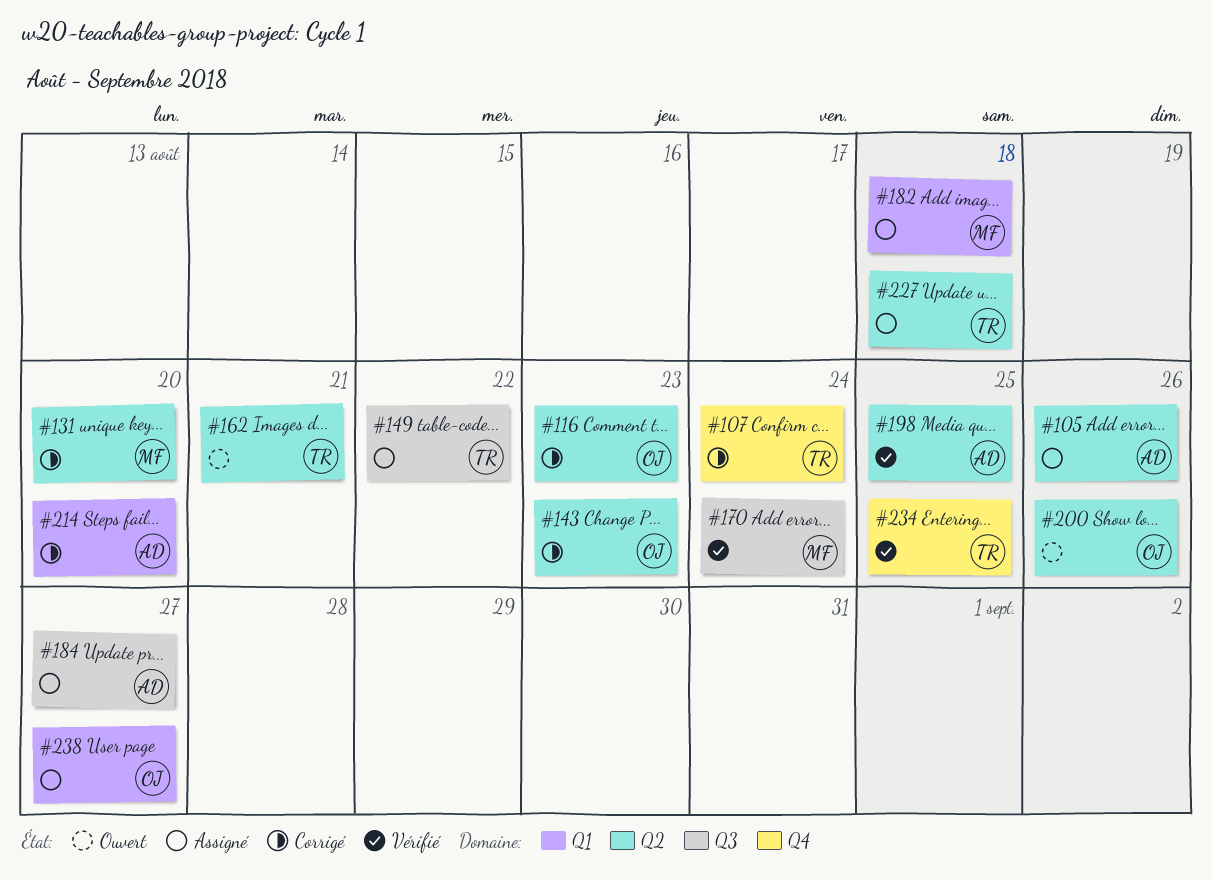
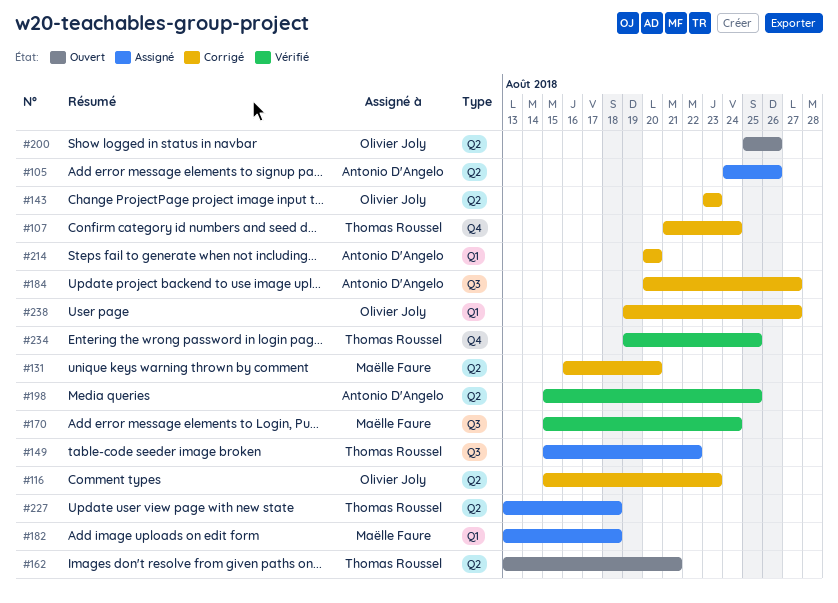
#184, status: Assigné -> Corrigé
#238, status: Assigné -> Corrigé

